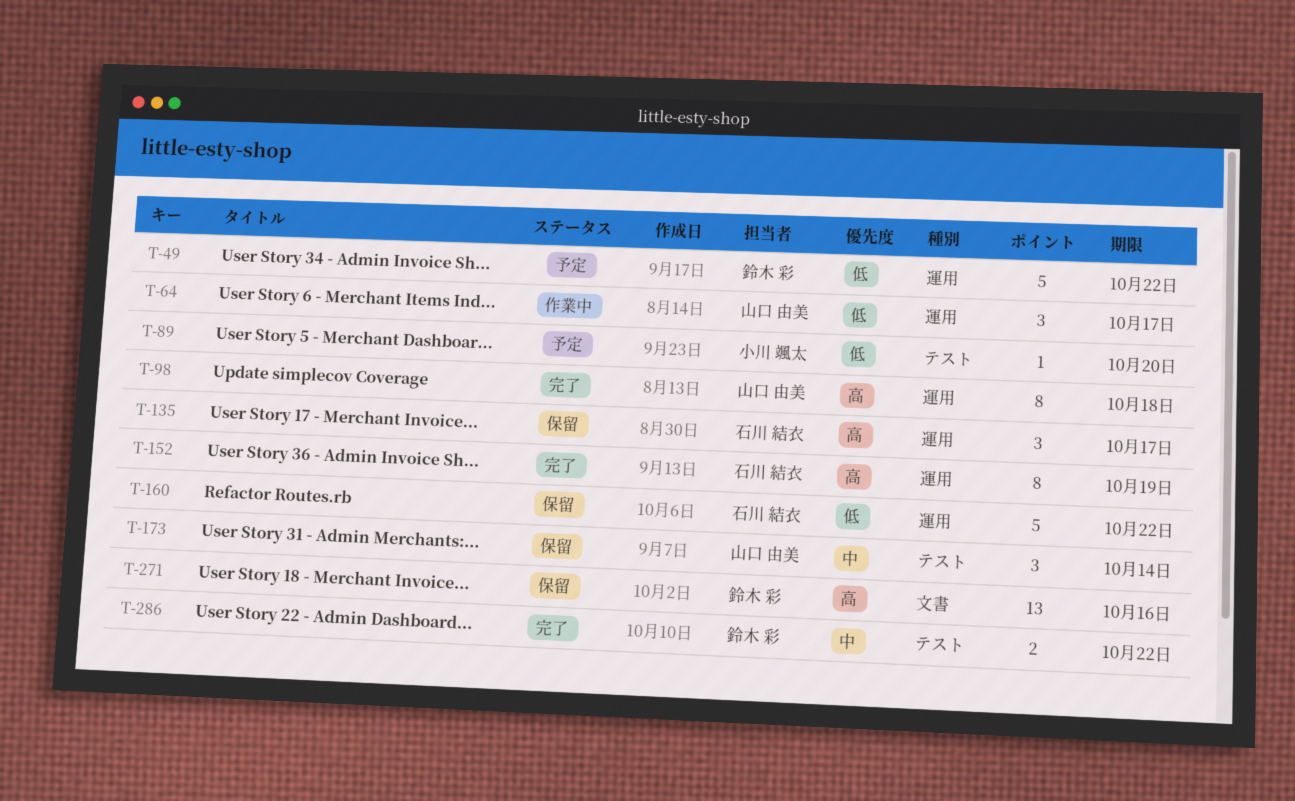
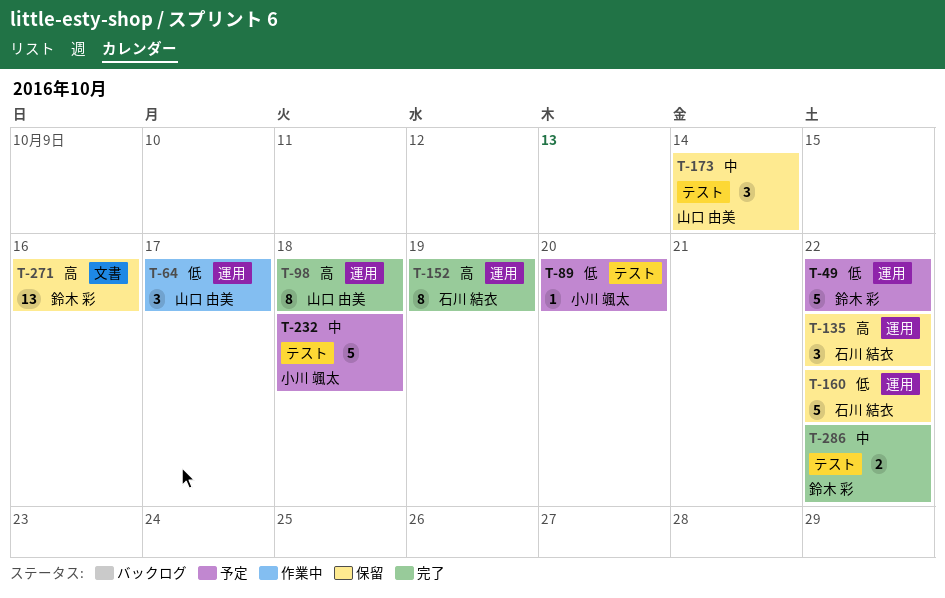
T-135, due: Oct 17 -> Oct 22
T-232: none -> present

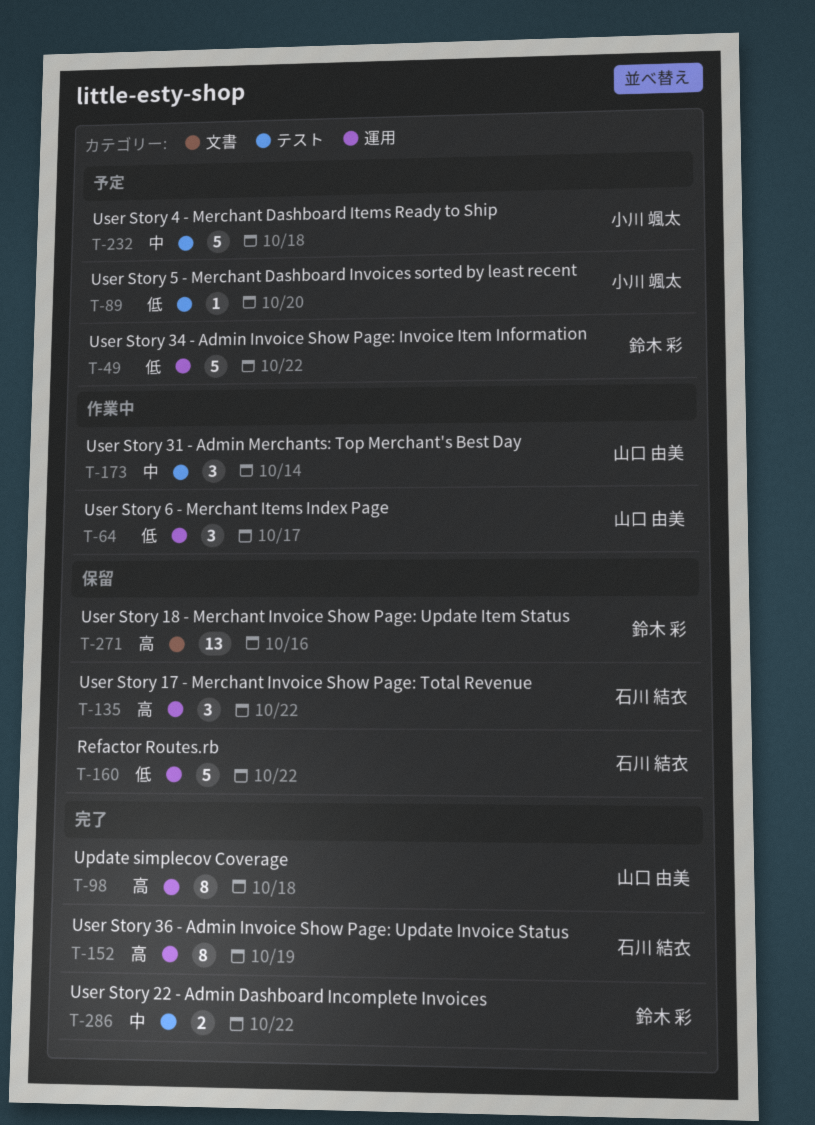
T-173, status: 保留 -> 作業中

